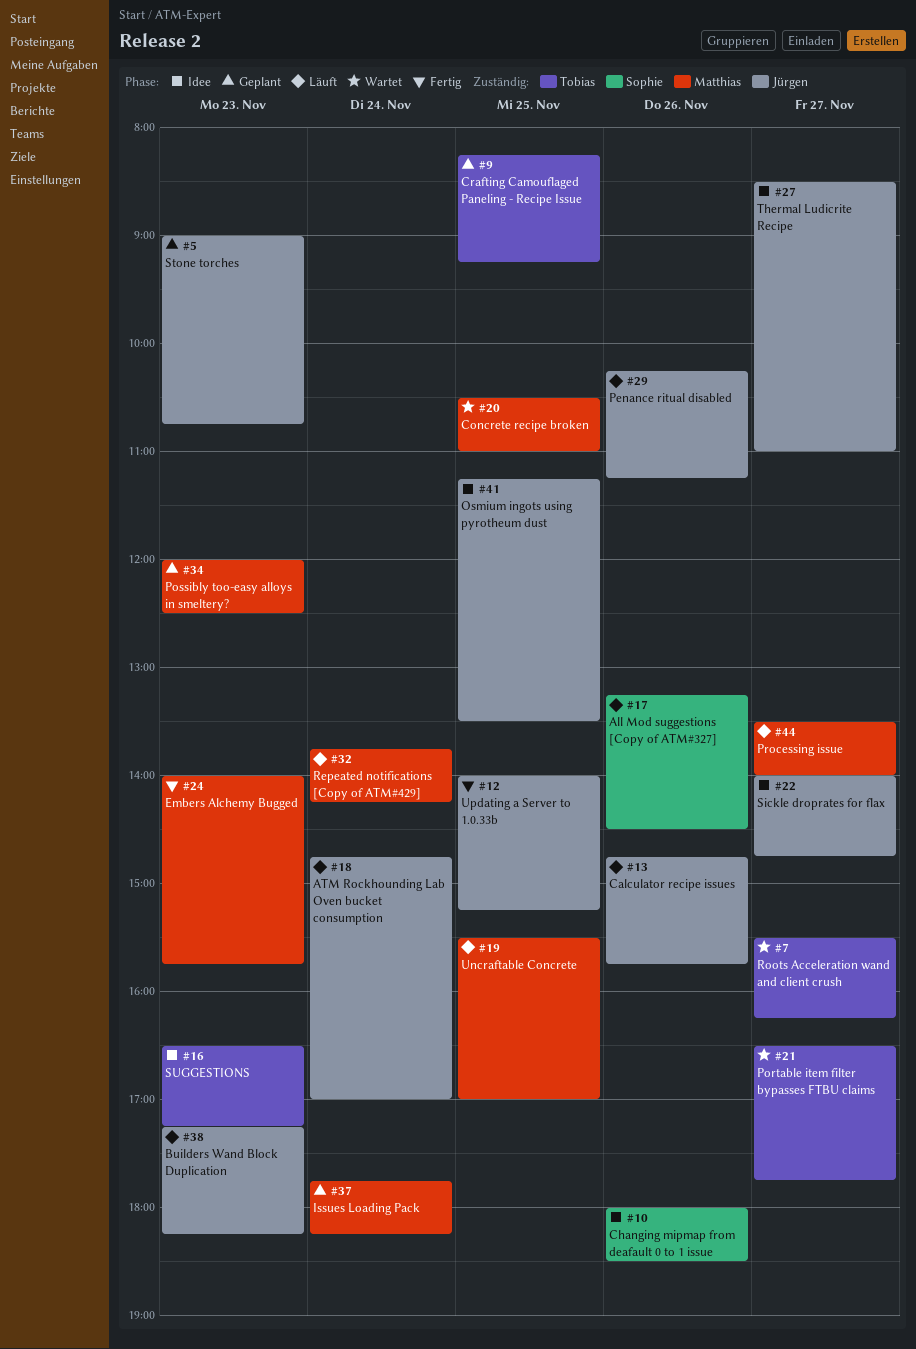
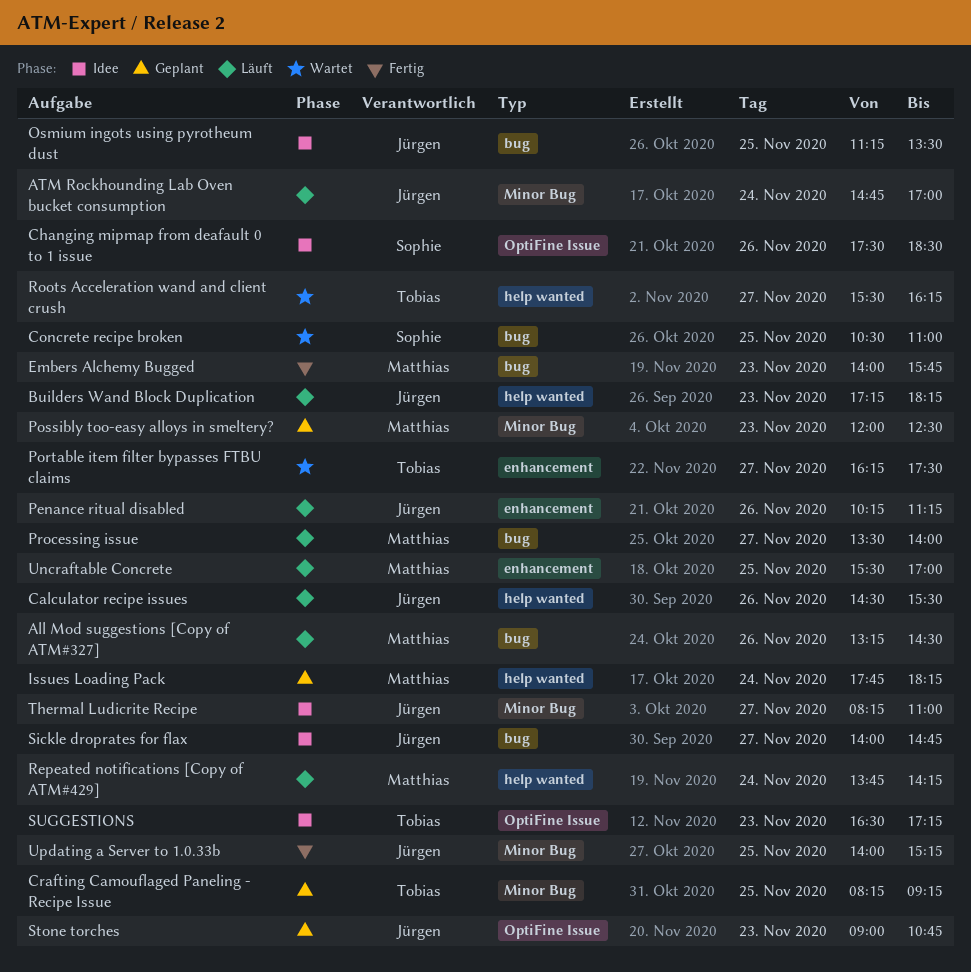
All Mod suggestions [Copy of ATM#327], owner: Sophie -> Matthias
Calculator recipe issues, begins: 14:45 -> 14:30
Calculator recipe issues, ends: 15:45 -> 15:30
Changing mipmap from deafault 0 to 1 issue, begins: 18:00 -> 17:30
Concrete recipe broken, owner: Matthias -> Sophie
Portable item filter bypasses FTBU claims, begins: 16:30 -> 16:15
Portable item filter bypasses FTBU claims, ends: 17:45 -> 17:30
Thermal Ludicrite Recipe, begins: 08:30 -> 08:15

